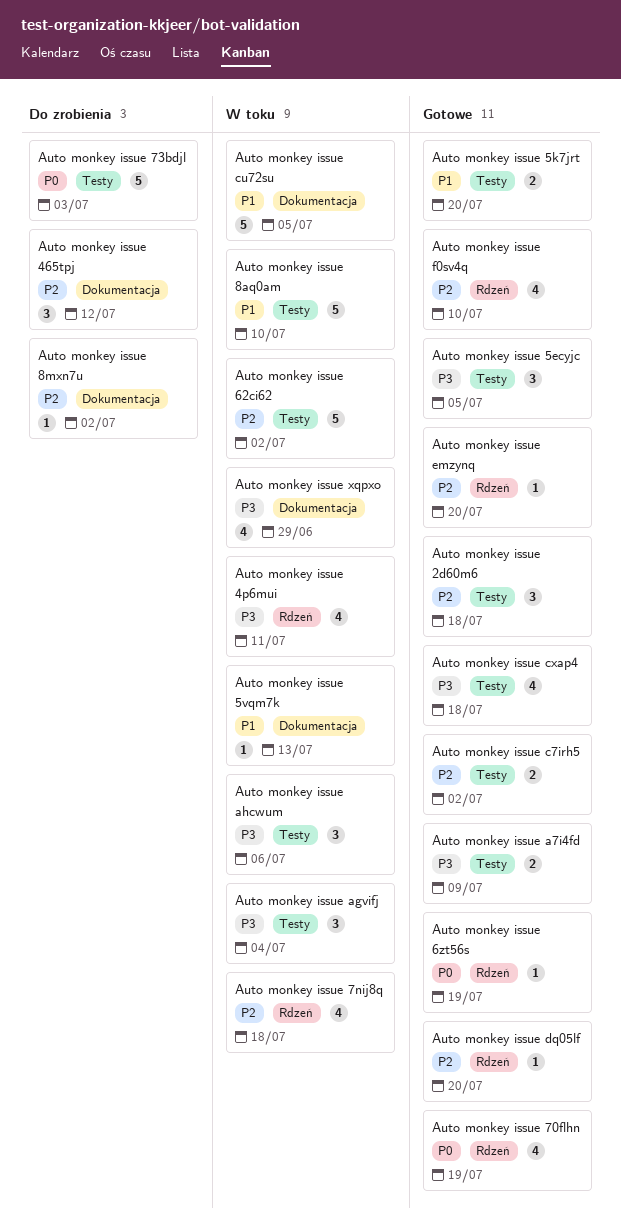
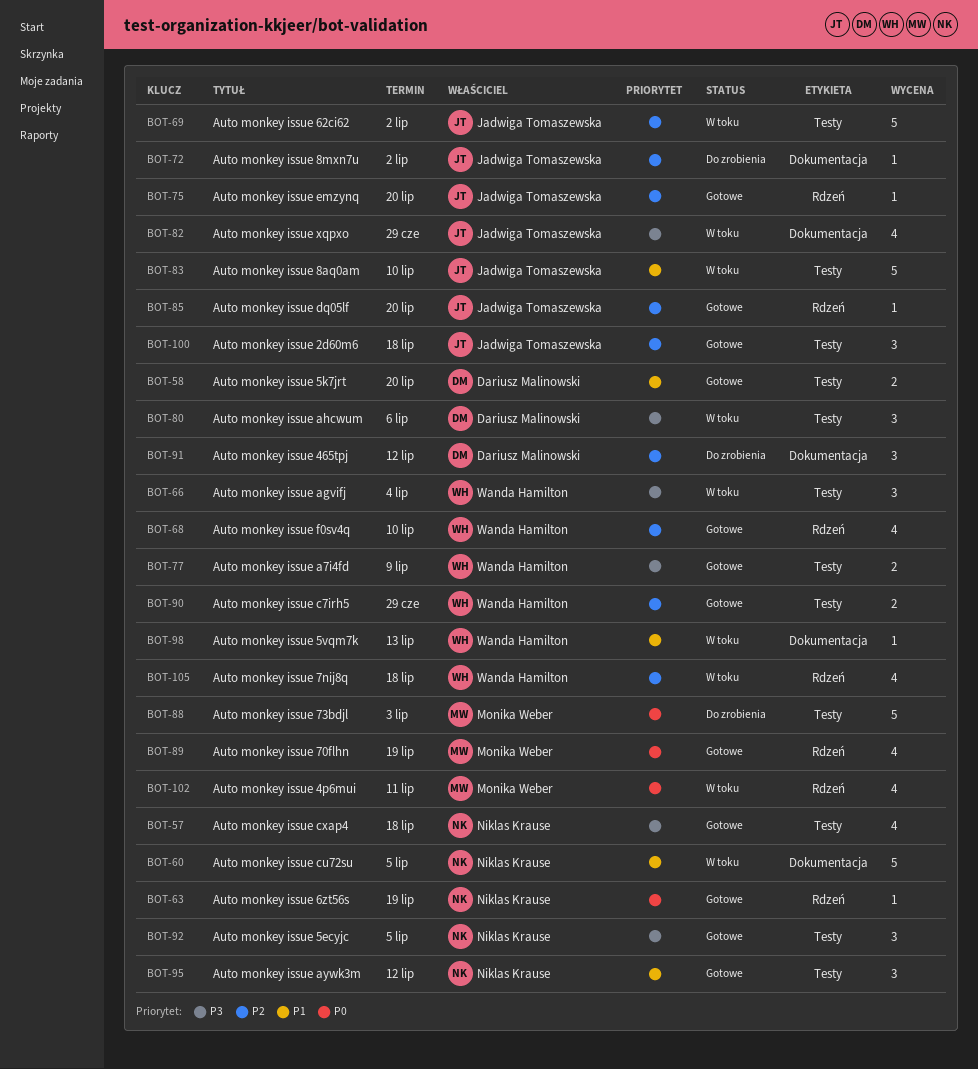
Auto monkey issue 4p6mui, priority: P3 -> P0
Auto monkey issue aywk3m: none -> present
Auto monkey issue c7irh5, due: Jul 2 -> Jun 29

